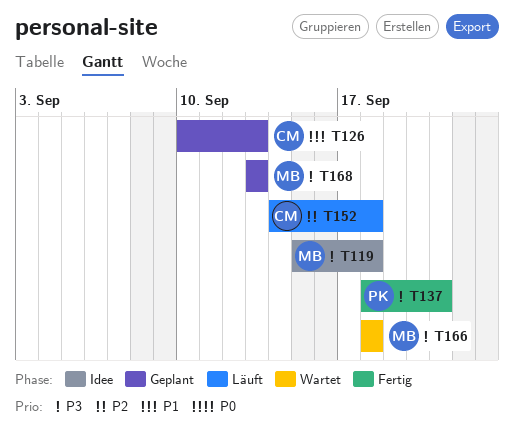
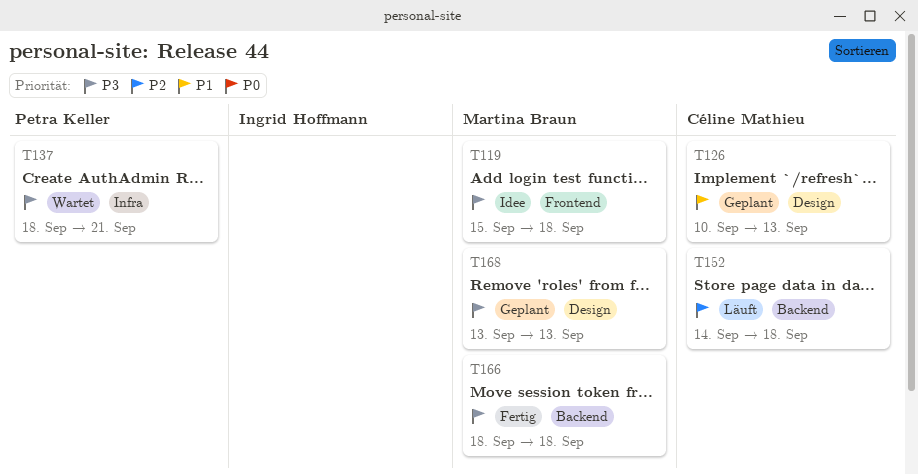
T137, status: Fertig -> Wartet
T166, status: Wartet -> Fertig

